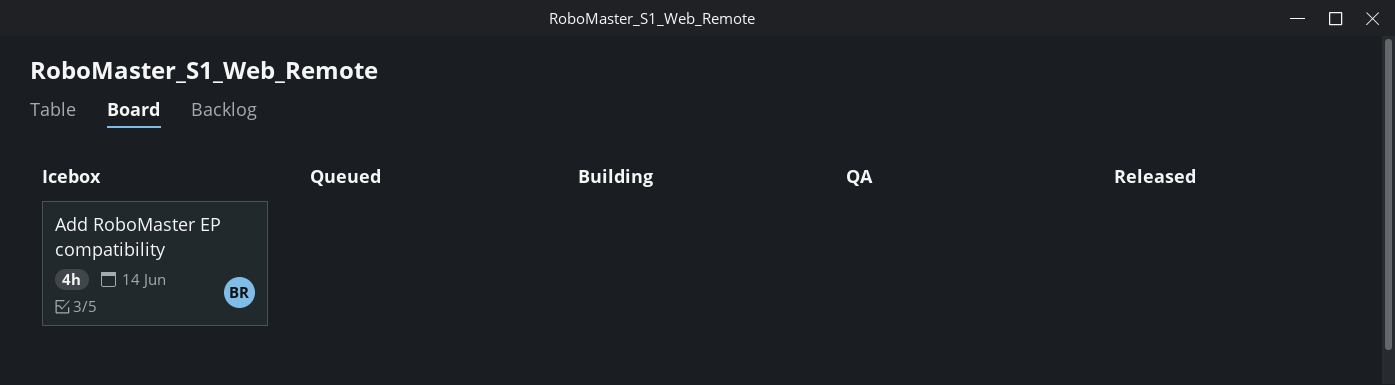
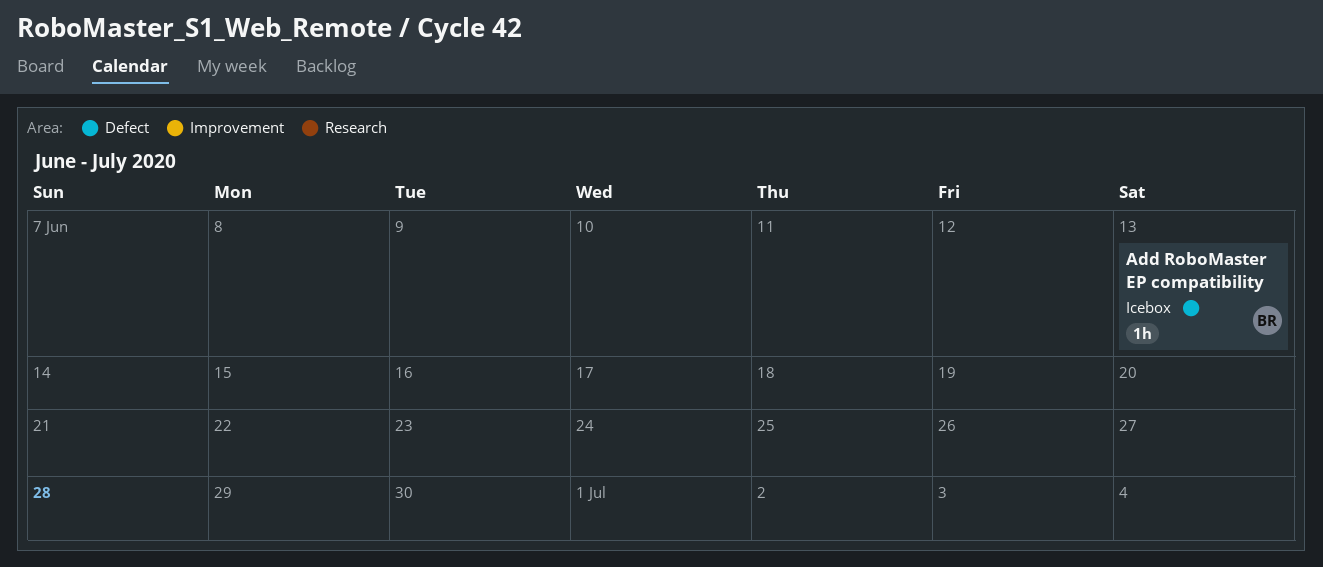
Add RoboMaster EP compatibility, estimate: 4h -> 1h
Add RoboMaster EP compatibility, due: Jun 14 -> Jun 13

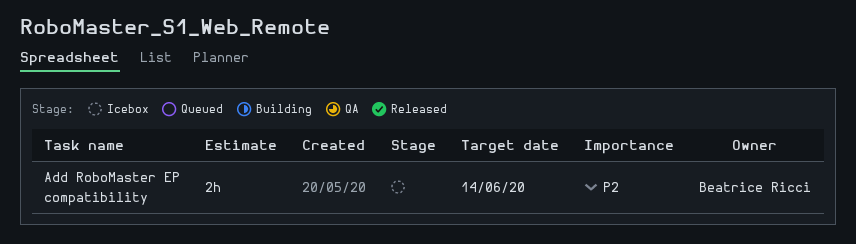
Add RoboMaster EP compatibility, estimate: 1h -> 2h
Add RoboMaster EP compatibility, due: Jun 13 -> Jun 14

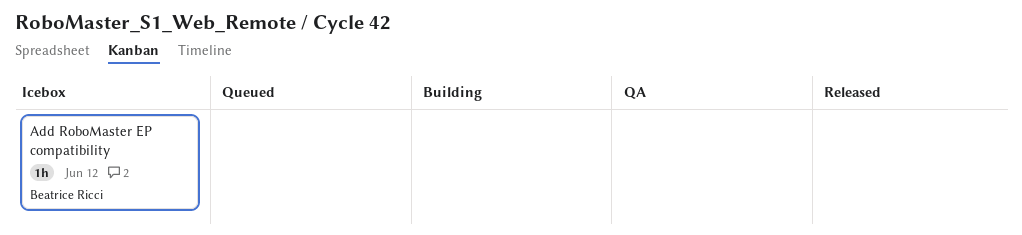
Add RoboMaster EP compatibility, estimate: 2h -> 1h
Add RoboMaster EP compatibility, due: Jun 14 -> Jun 12

